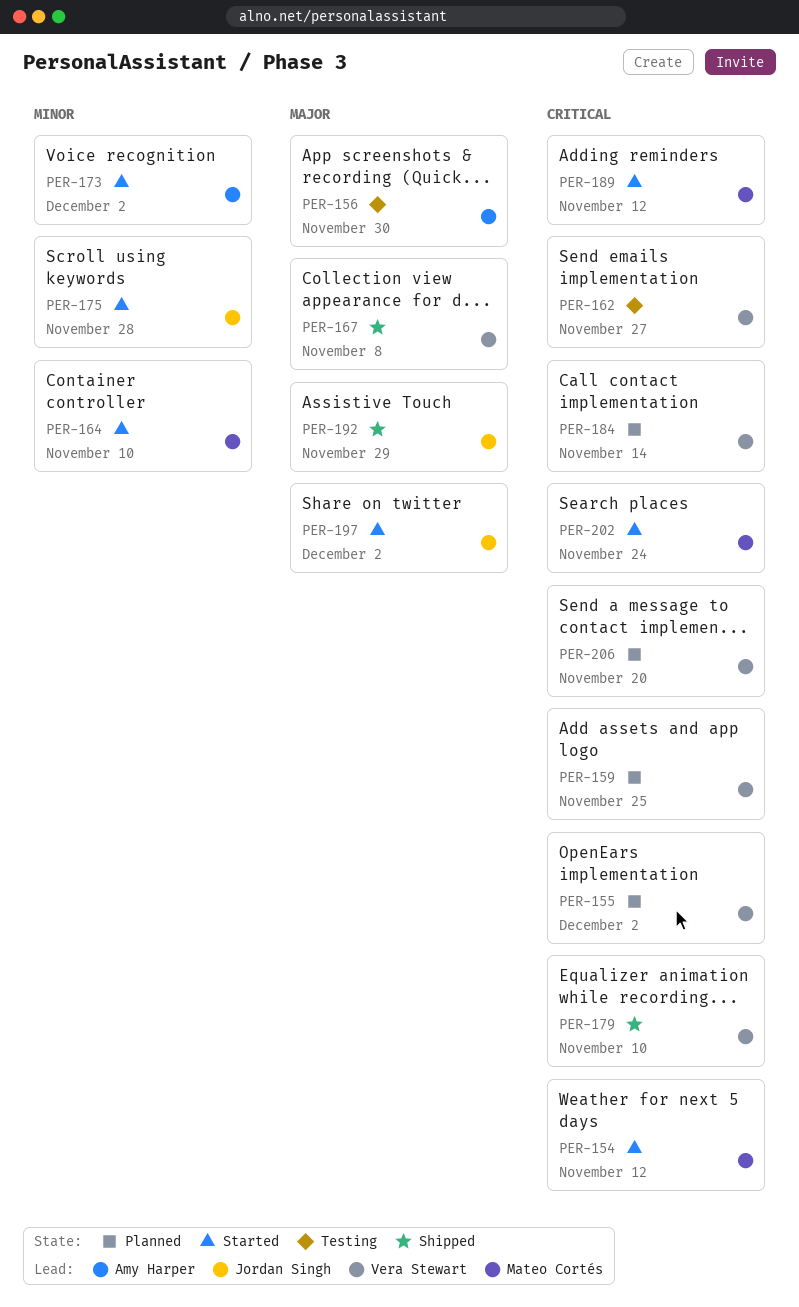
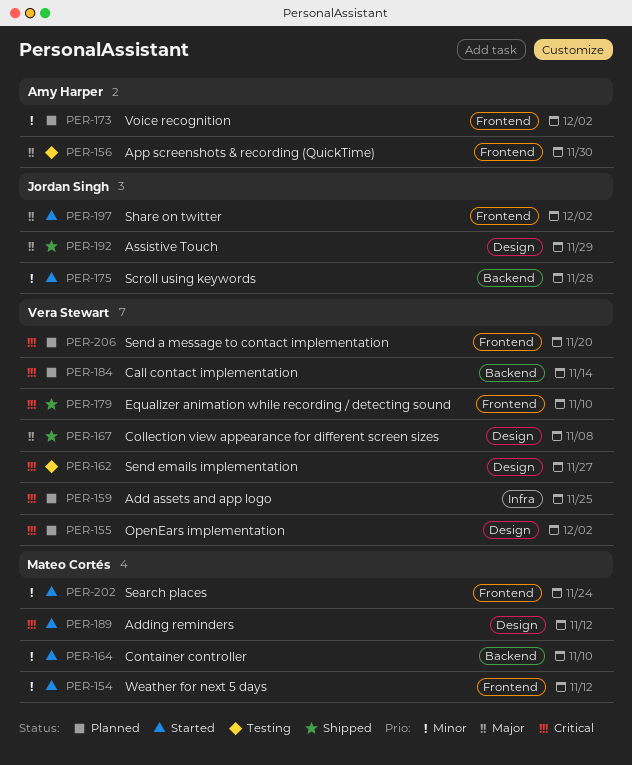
PER-154, priority: Critical -> Minor
PER-173, status: Started -> Planned
PER-202, priority: Critical -> Minor

